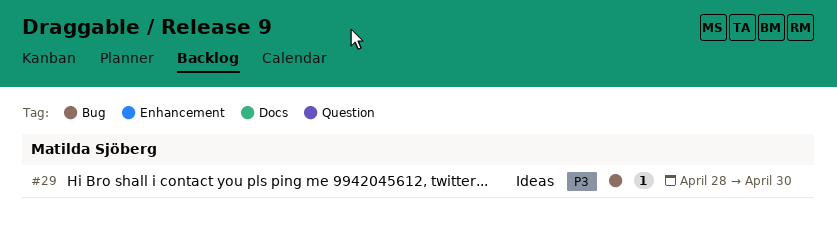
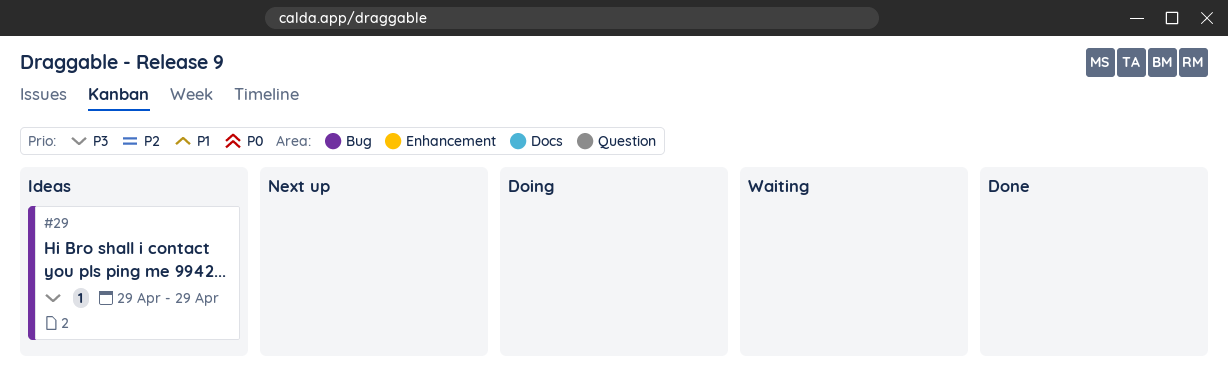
#29, start: Apr 28 -> Apr 29
#29, due: Apr 30 -> Apr 29

